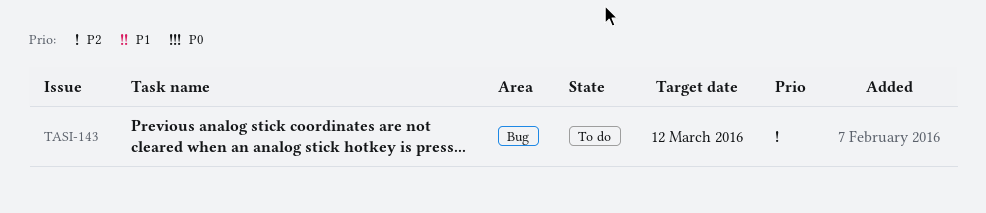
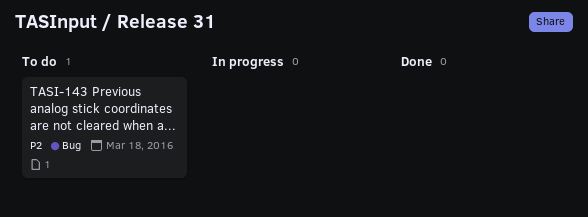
TASI-143, due: Mar 12 -> Mar 18

